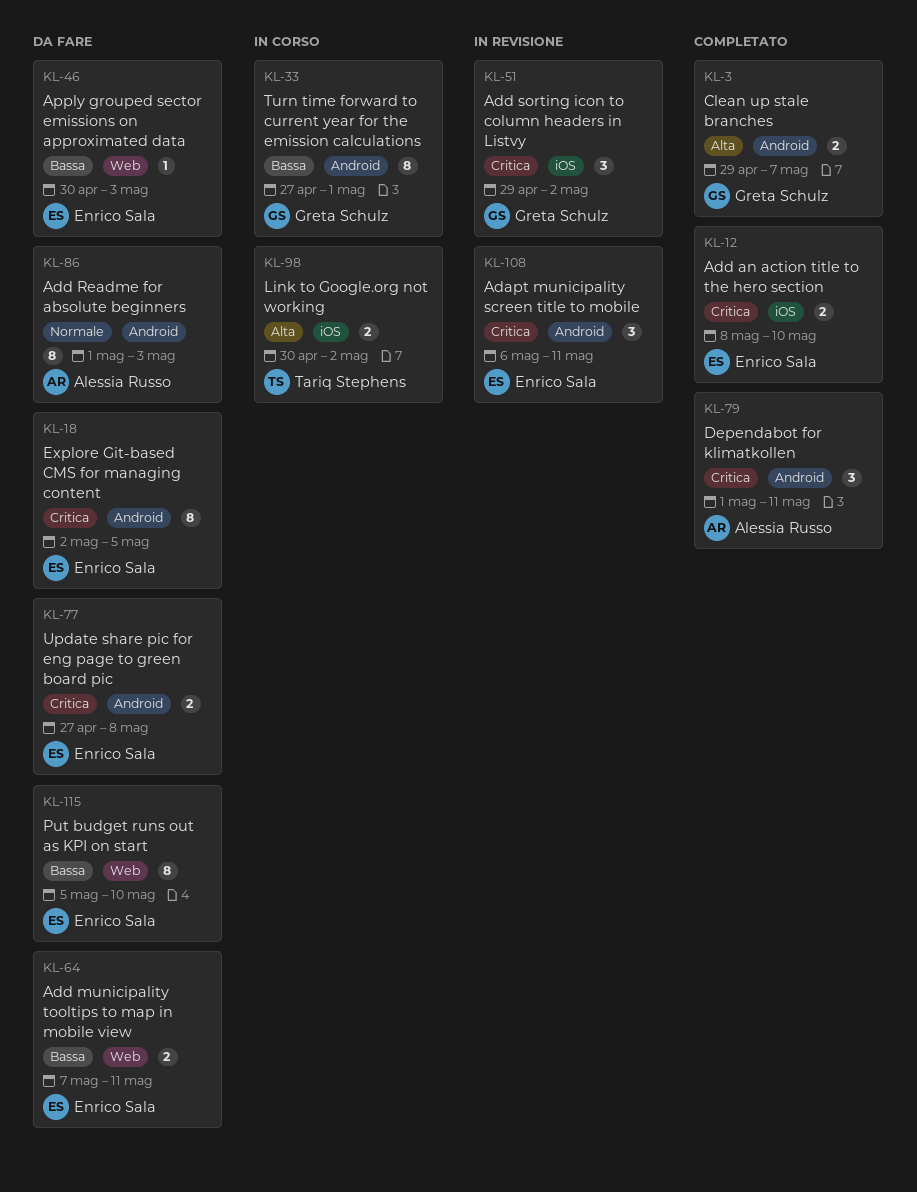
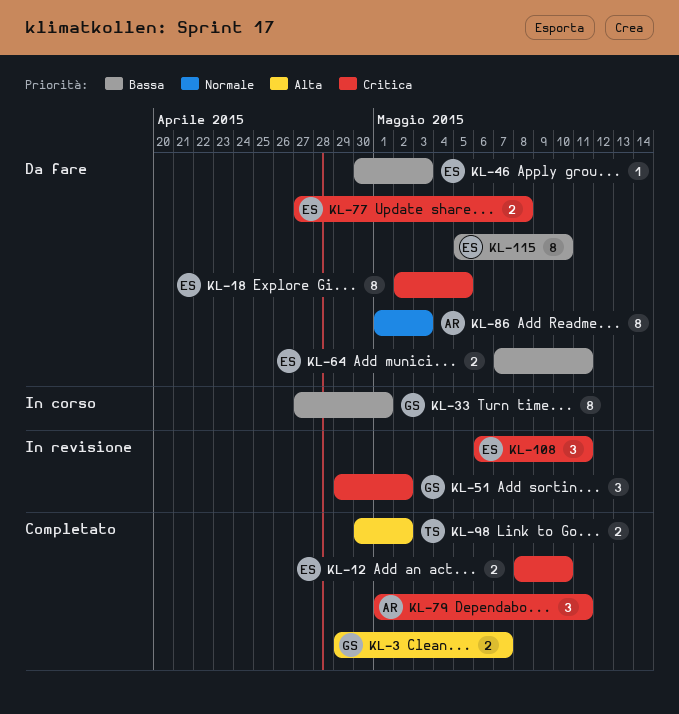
KL-98, status: In corso -> Completato

